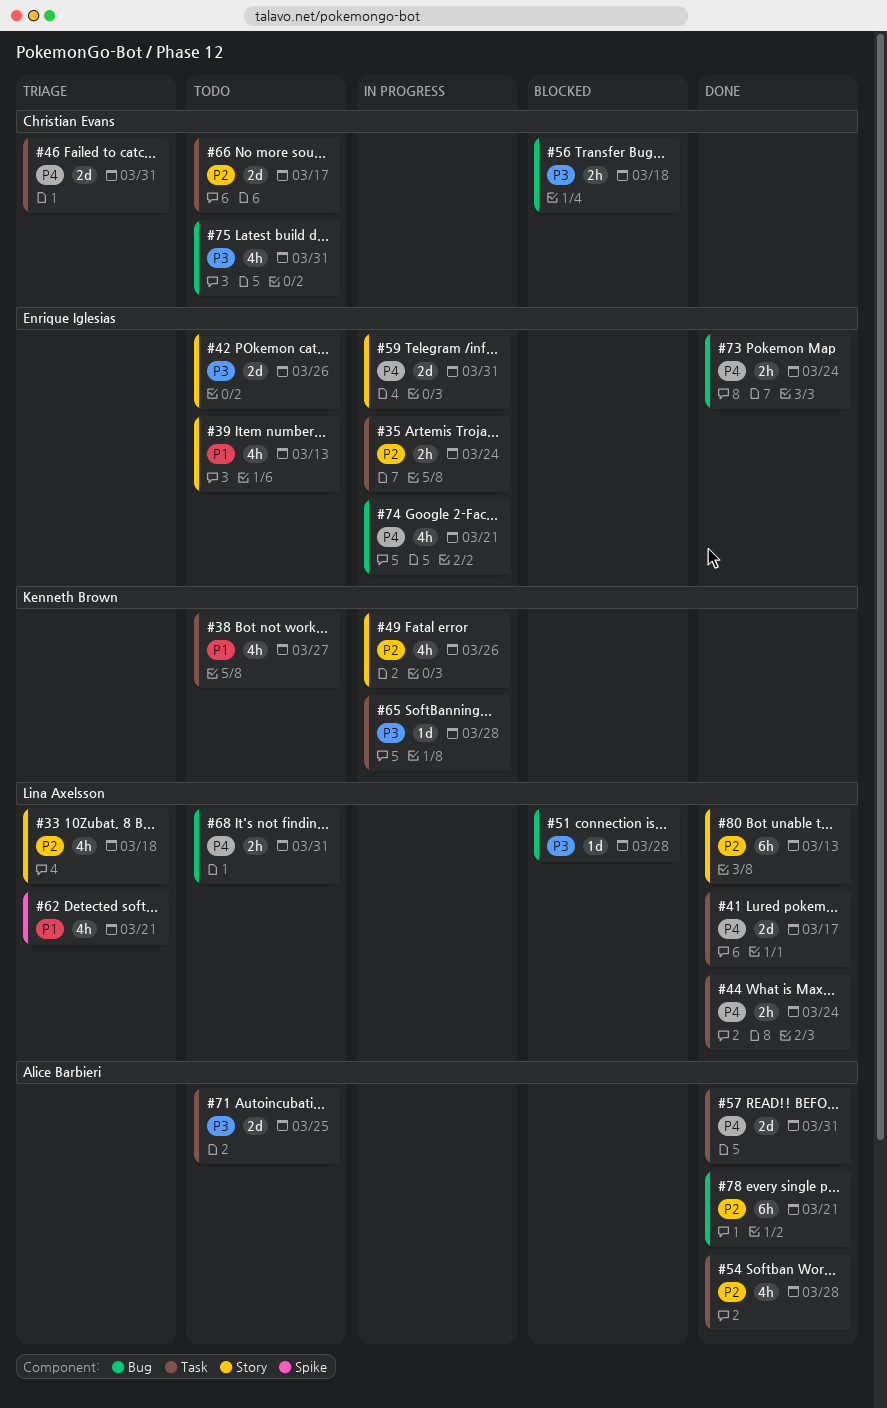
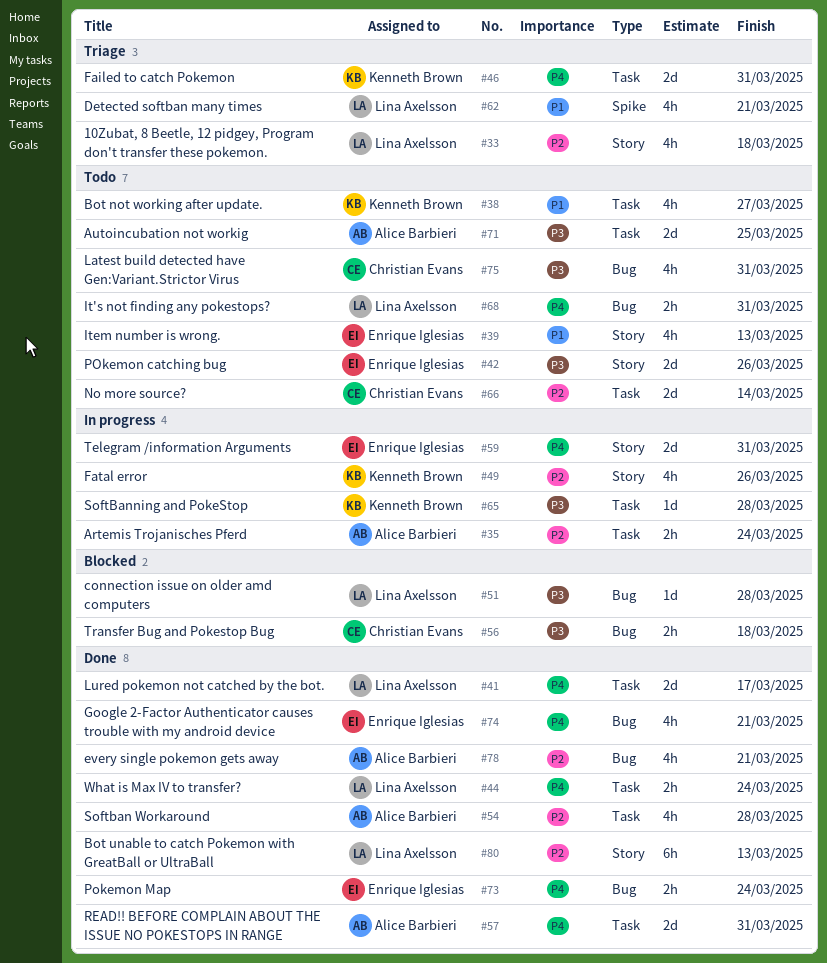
#35, owner: Enrique Iglesias -> Alice Barbieri
#46, owner: Christian Evans -> Kenneth Brown
#66, due: Mar 17 -> Mar 14
#74, status: In progress -> Done
#78, estimate: 6h -> 4h

